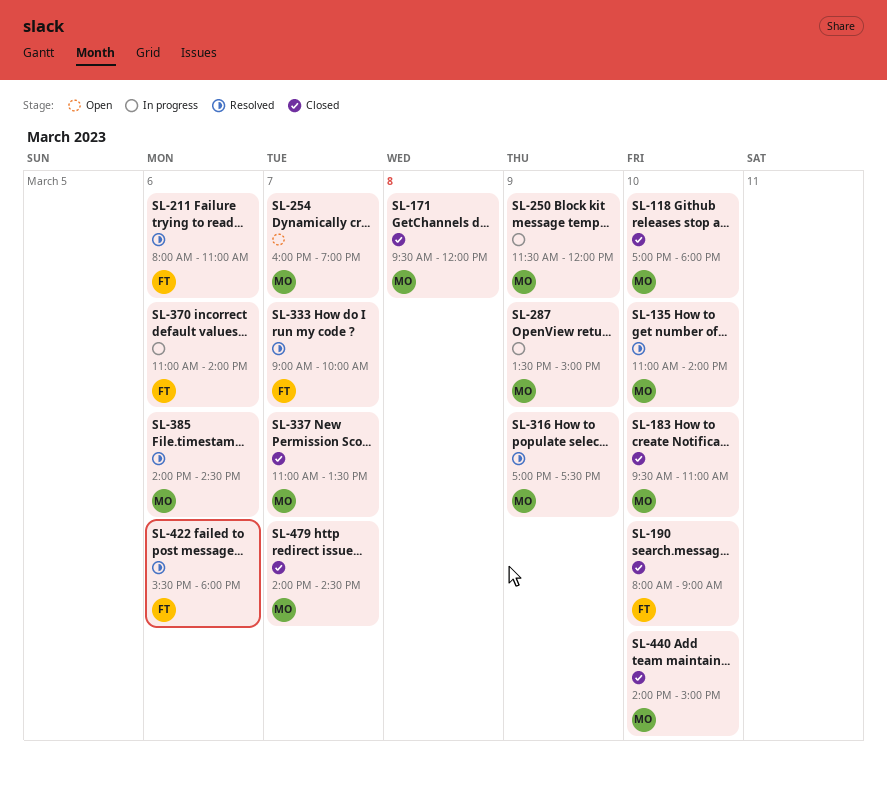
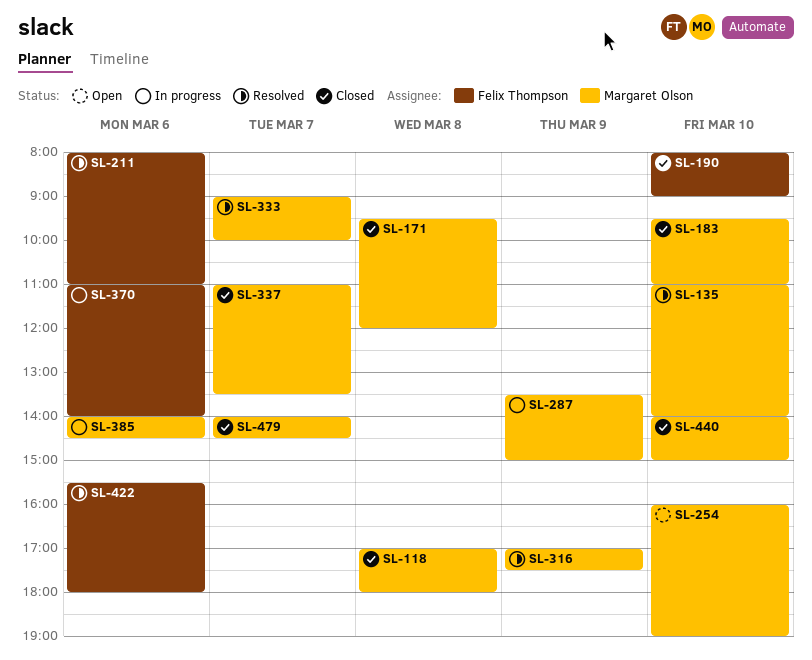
SL-118, day: Mar 10 -> Mar 8
SL-250: present -> none
SL-254, day: Mar 7 -> Mar 10
SL-333, owner: Felix Thompson -> Margaret Olson
SL-385, status: Resolved -> In progress

